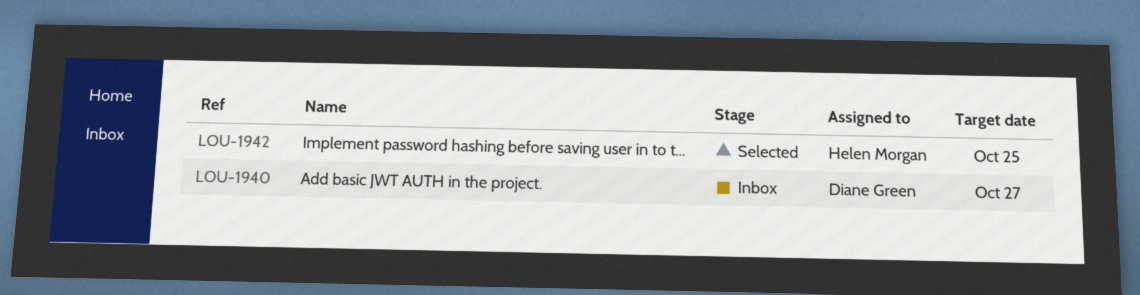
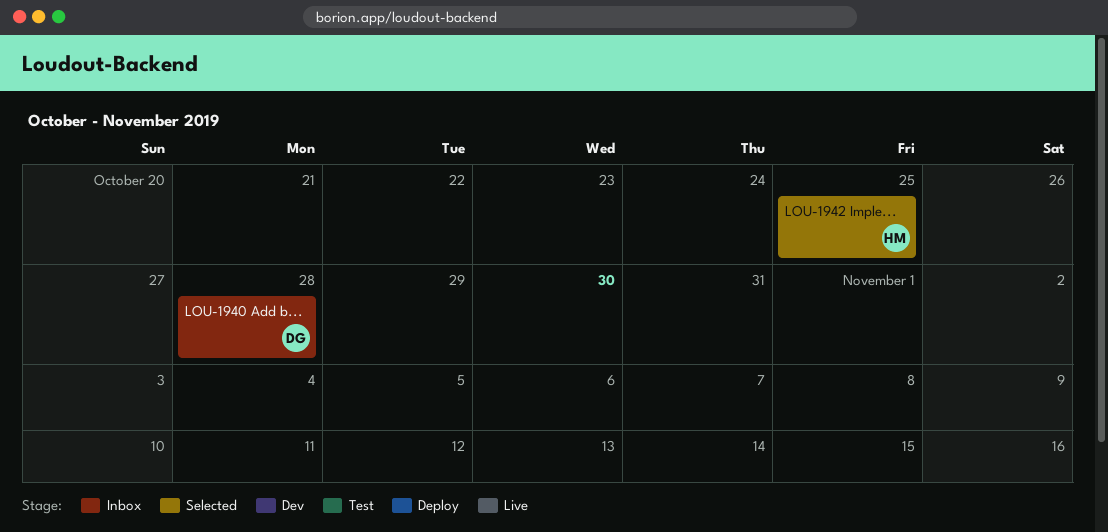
LOU-1940, due: Oct 27 -> Oct 28

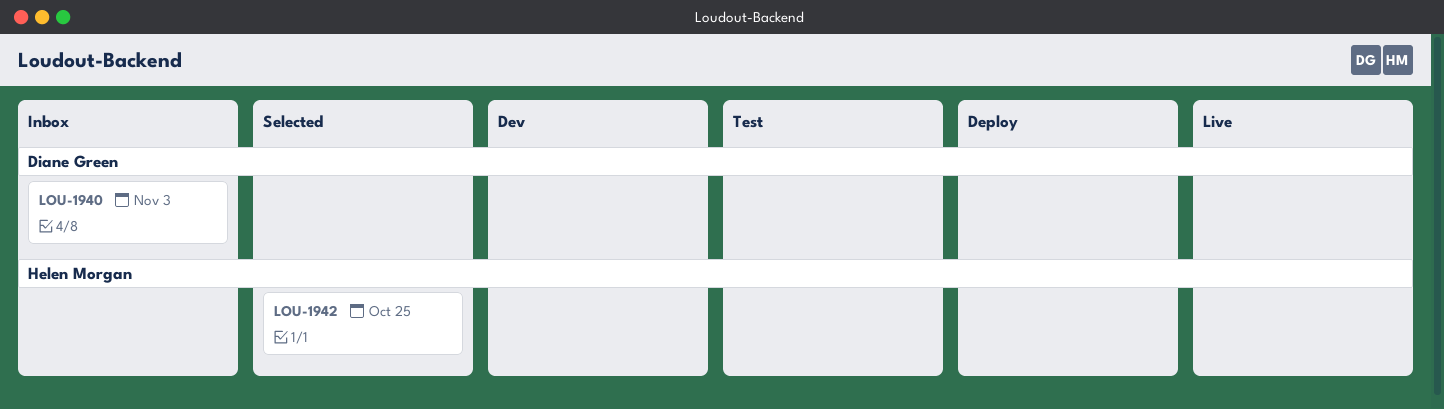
LOU-1940, due: Oct 28 -> Nov 3

